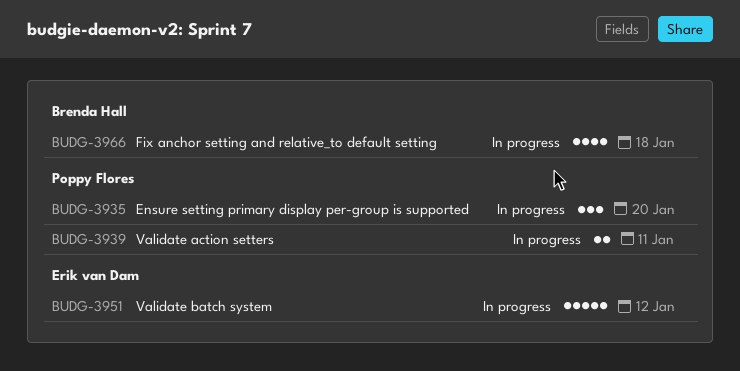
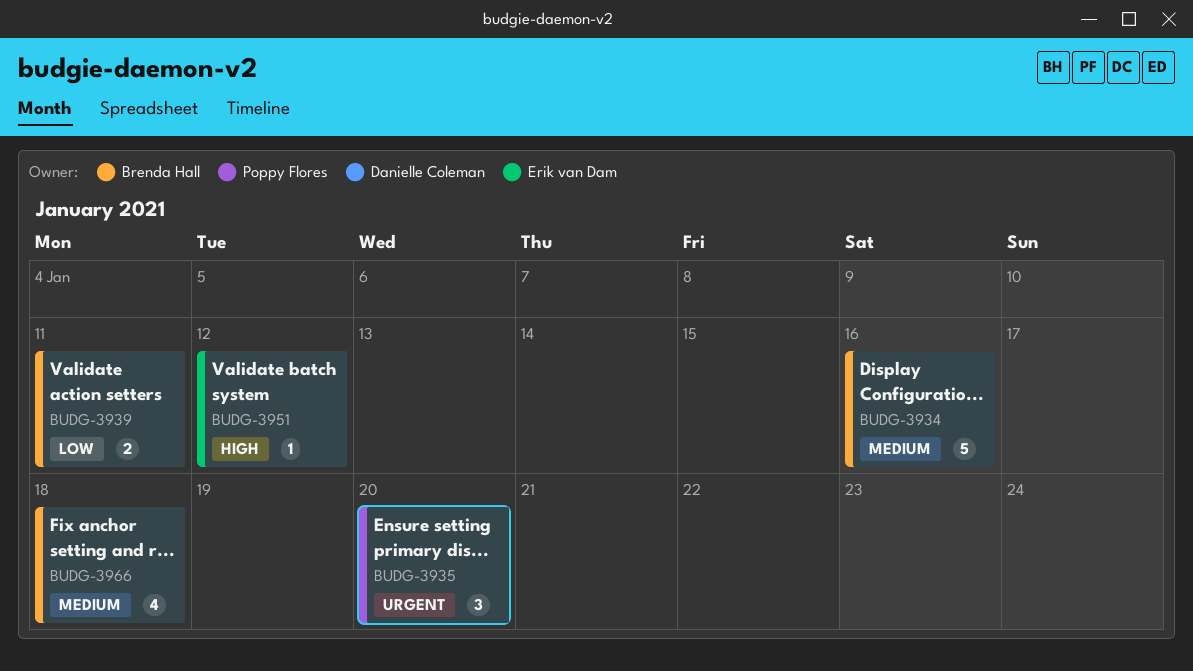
BUDG-3934: none -> present
BUDG-3939, owner: Poppy Flores -> Brenda Hall
BUDG-3951, estimate: 5 -> 1

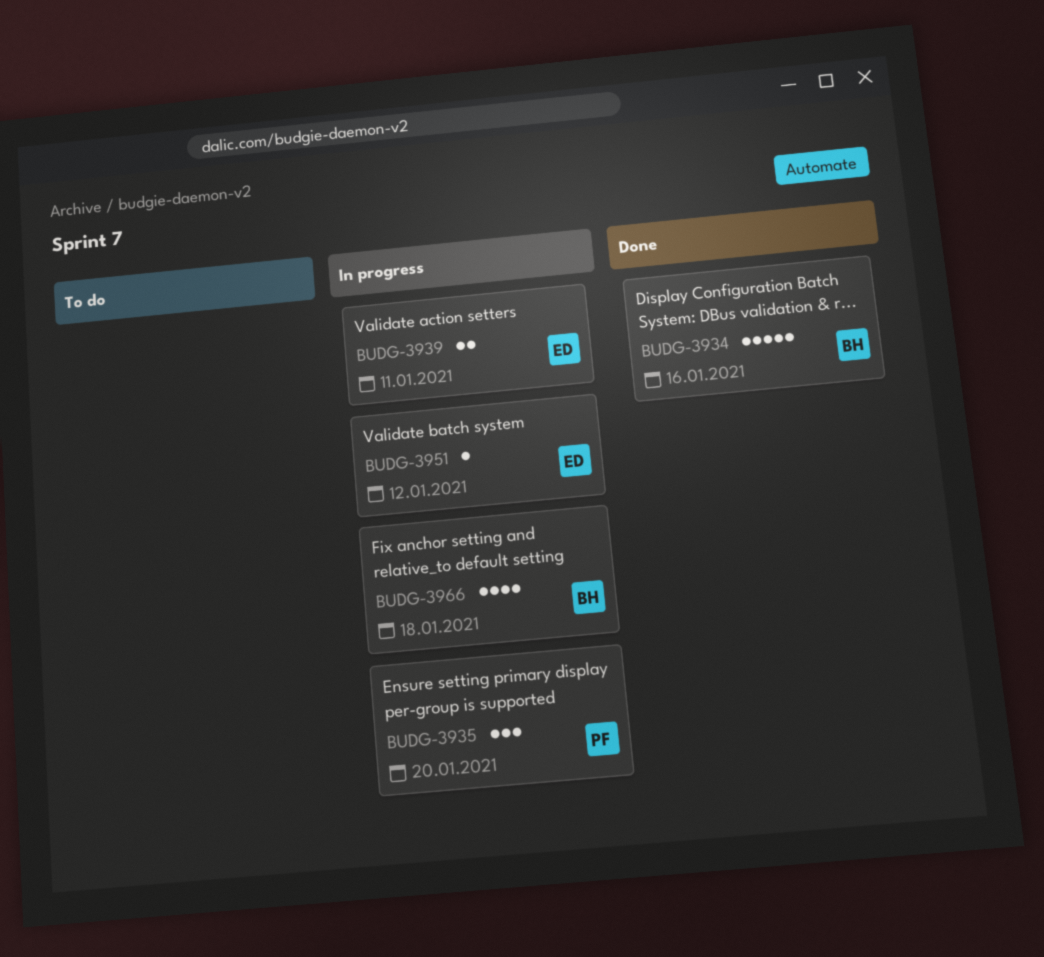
BUDG-3939, owner: Brenda Hall -> Erik van Dam

